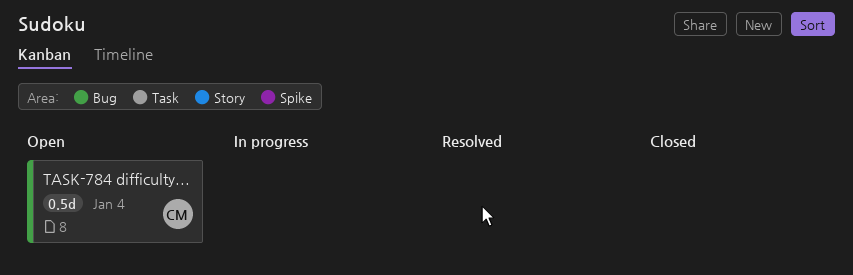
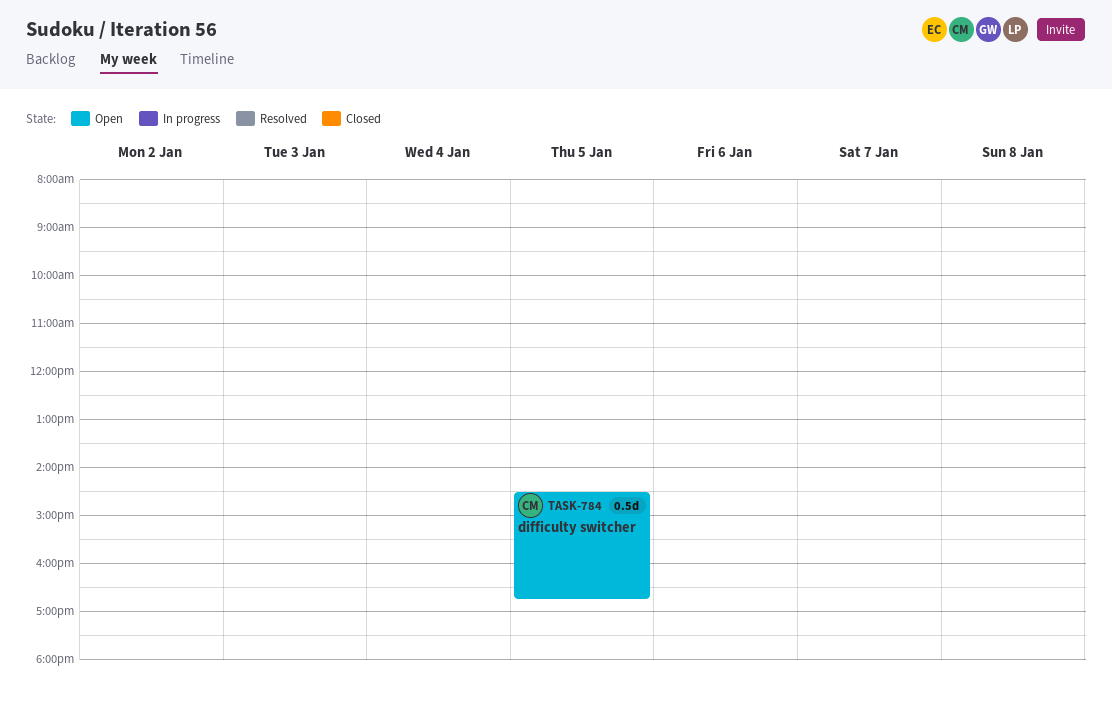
TASK-784, day: Jan 4 -> Jan 5

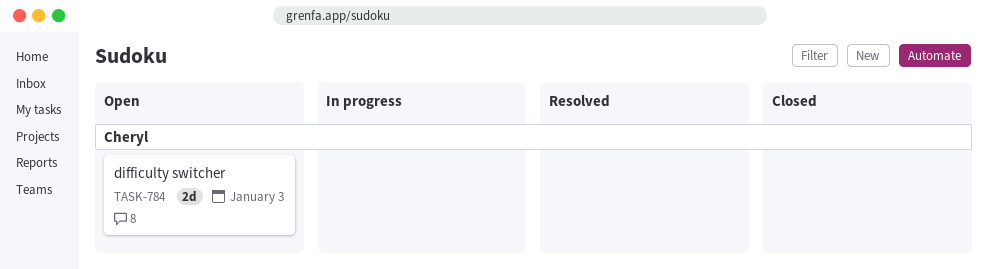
TASK-784, estimate: 0.5d -> 2d
TASK-784, day: Jan 5 -> Jan 3

